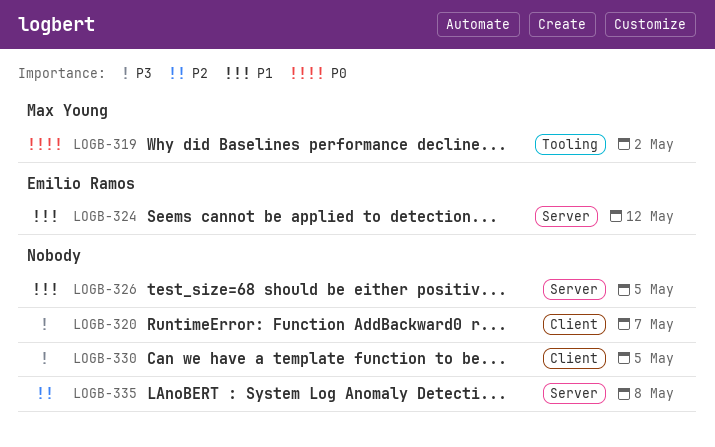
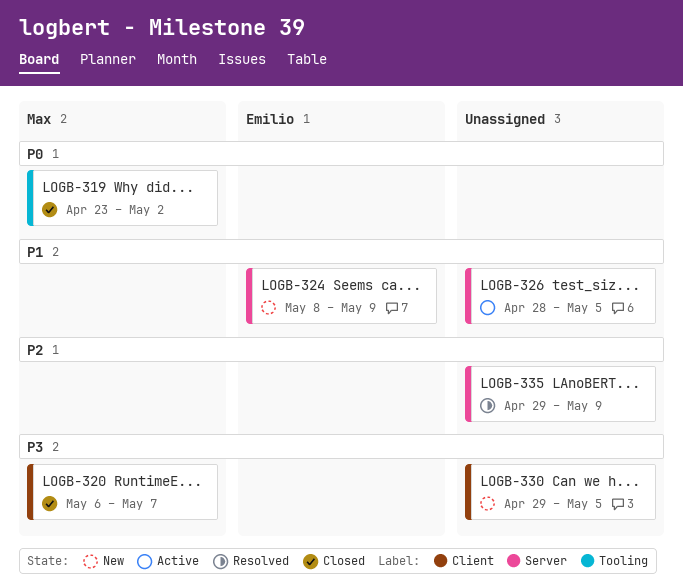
LOGB-320, owner: none -> Max Young
LOGB-324, due: May 12 -> May 9
LOGB-335, due: May 8 -> May 9

